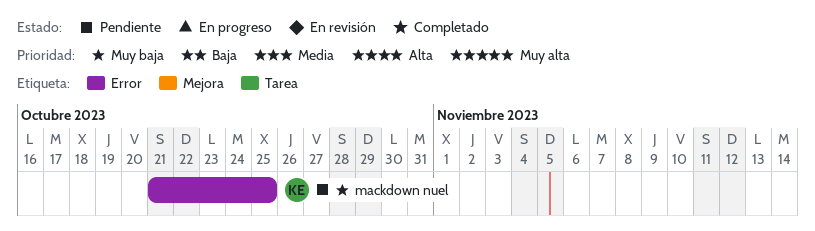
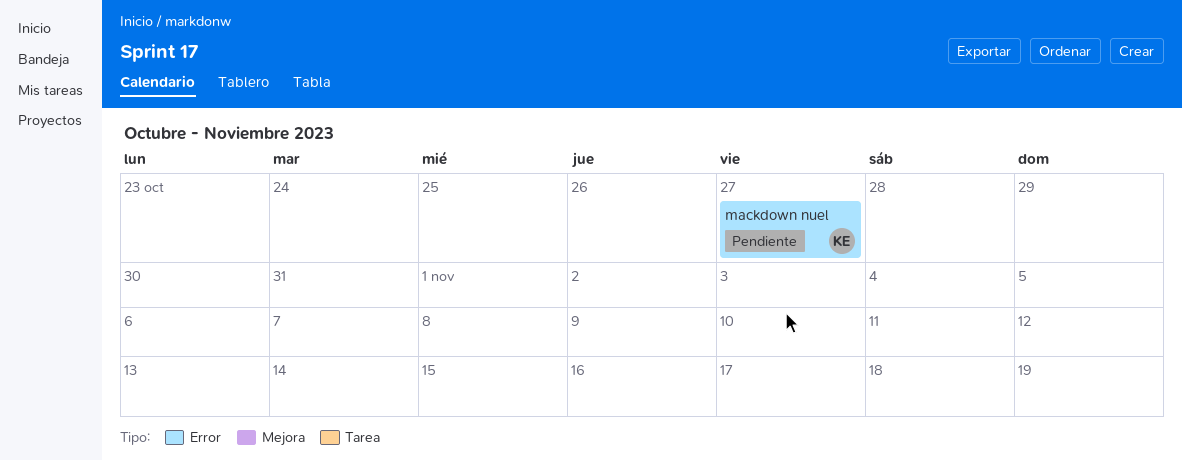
mackdown nuel, due: Oct 25 -> Oct 27

